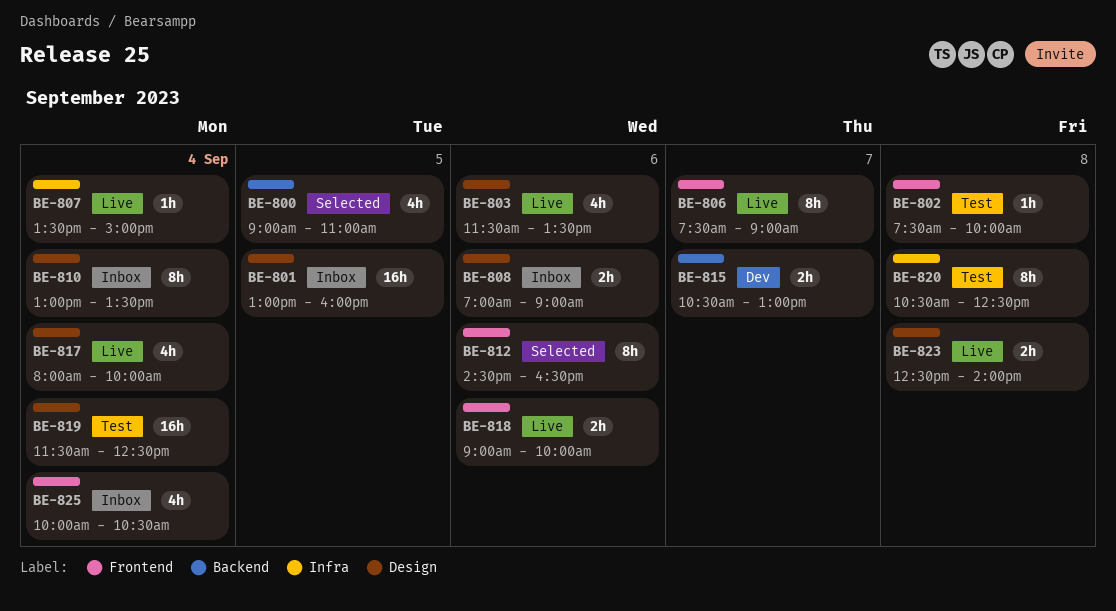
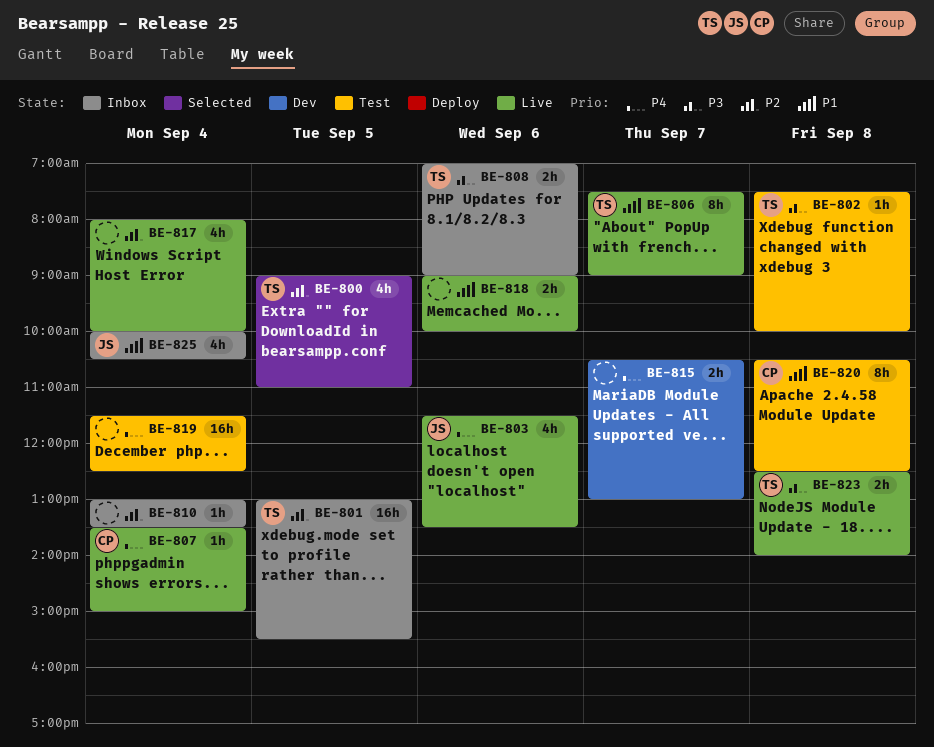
BE-801, ends: 16:00 -> 15:30
BE-810, estimate: 8h -> 1h
BE-812: present -> none

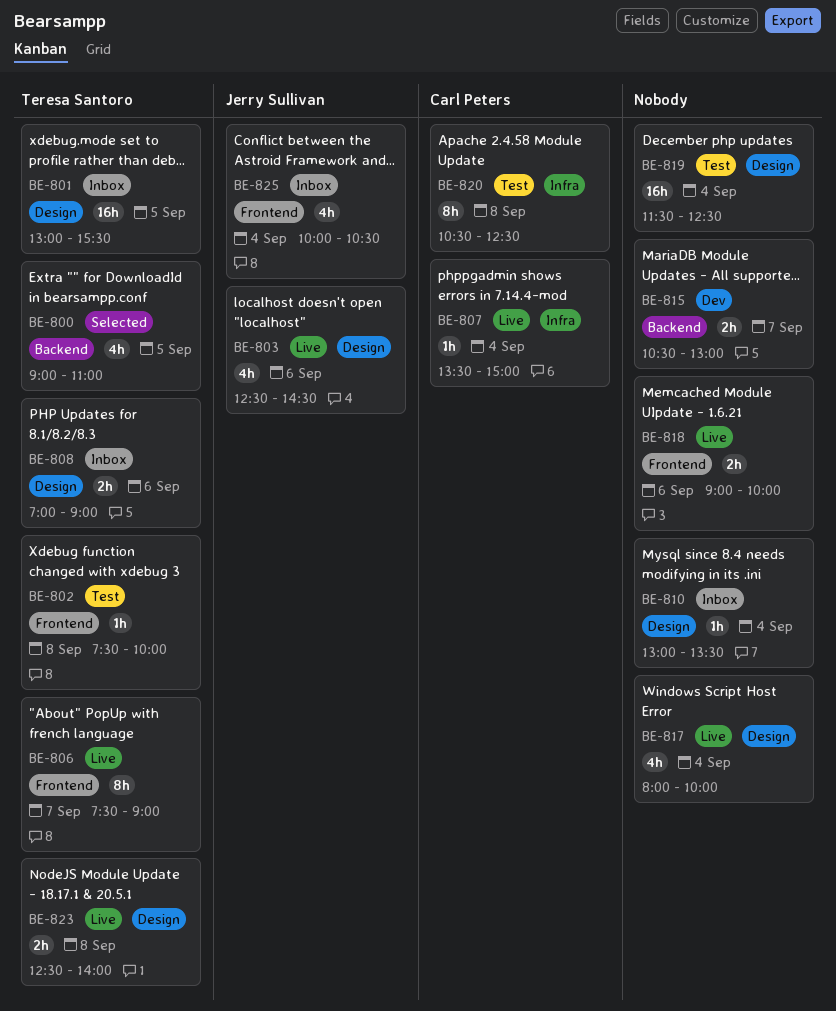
BE-803, begins: 11:30 -> 12:30
BE-803, ends: 13:30 -> 14:30

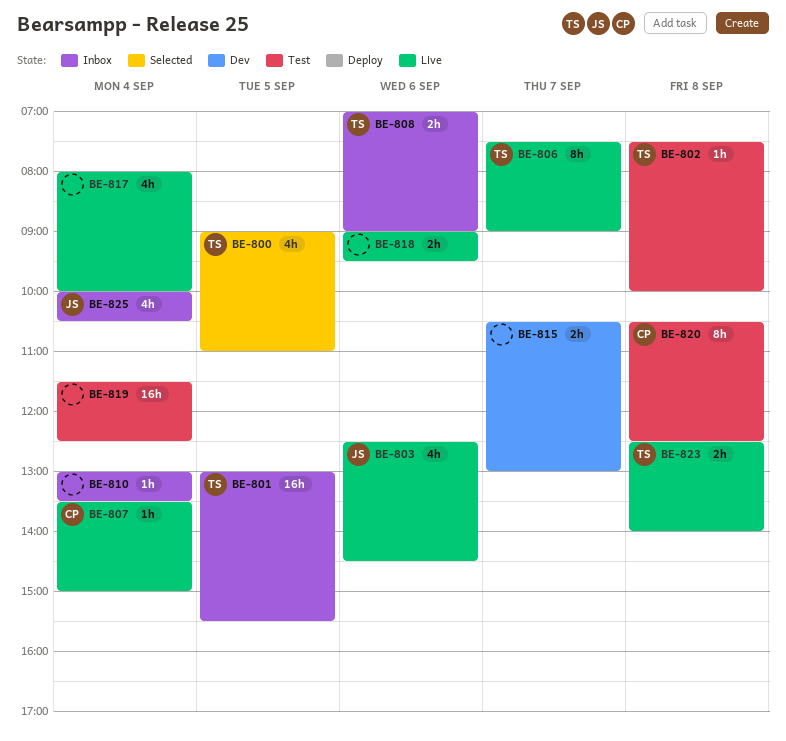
BE-818, ends: 10:00 -> 09:30

